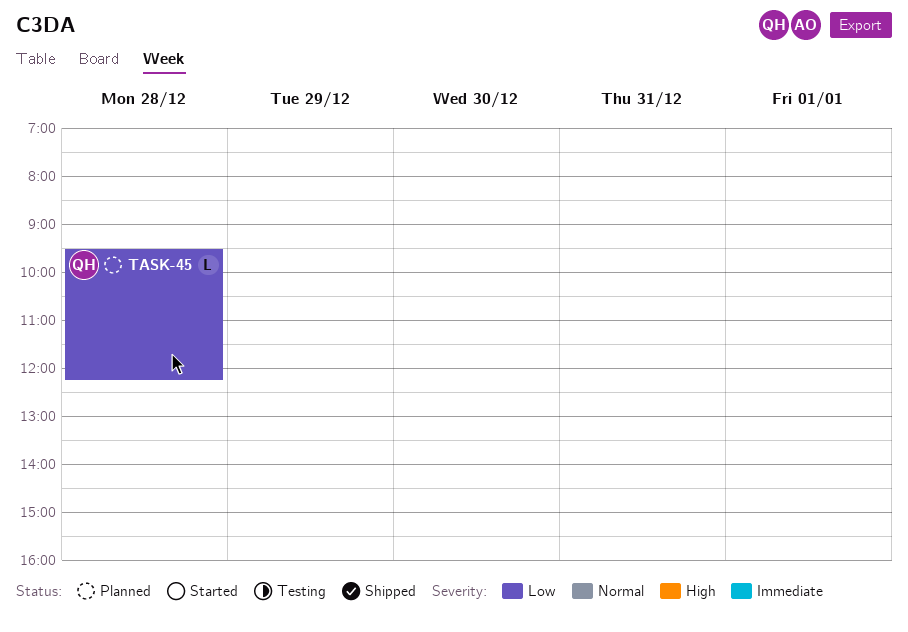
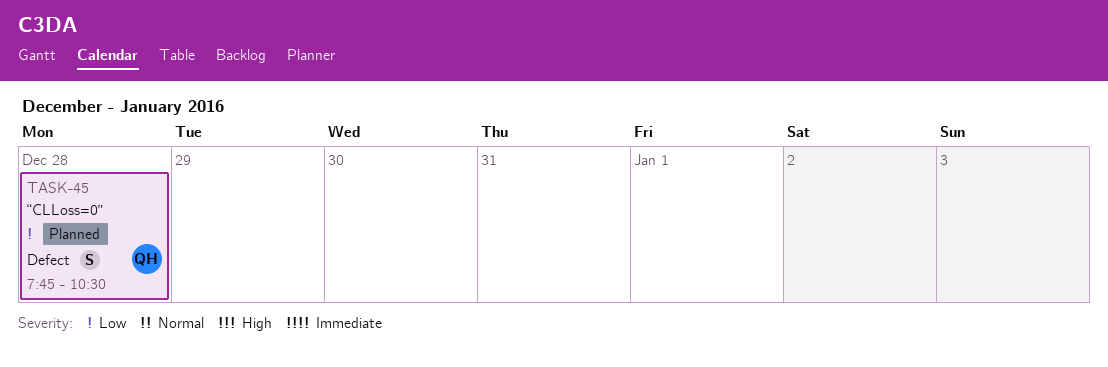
TASK-45, estimate: L -> S
TASK-45, begins: 09:30 -> 07:45
TASK-45, ends: 12:15 -> 10:30

